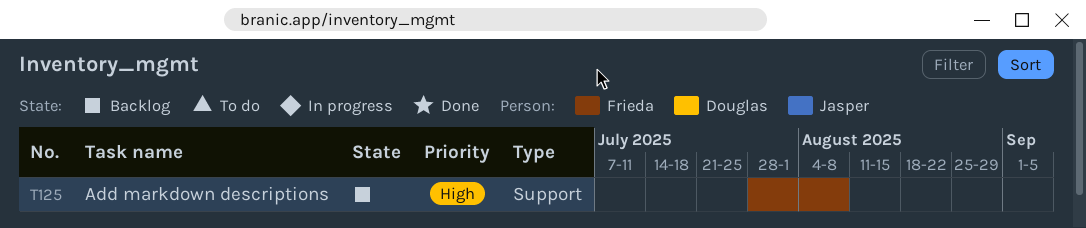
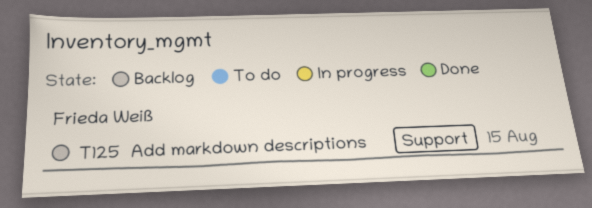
T125, due: Aug 8 -> Aug 15

